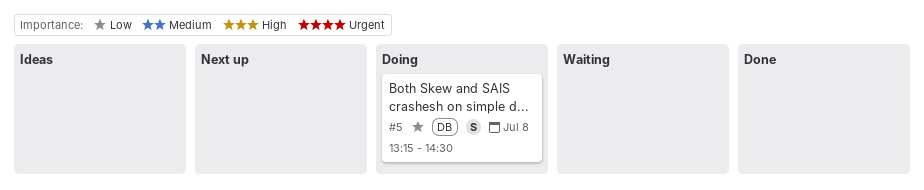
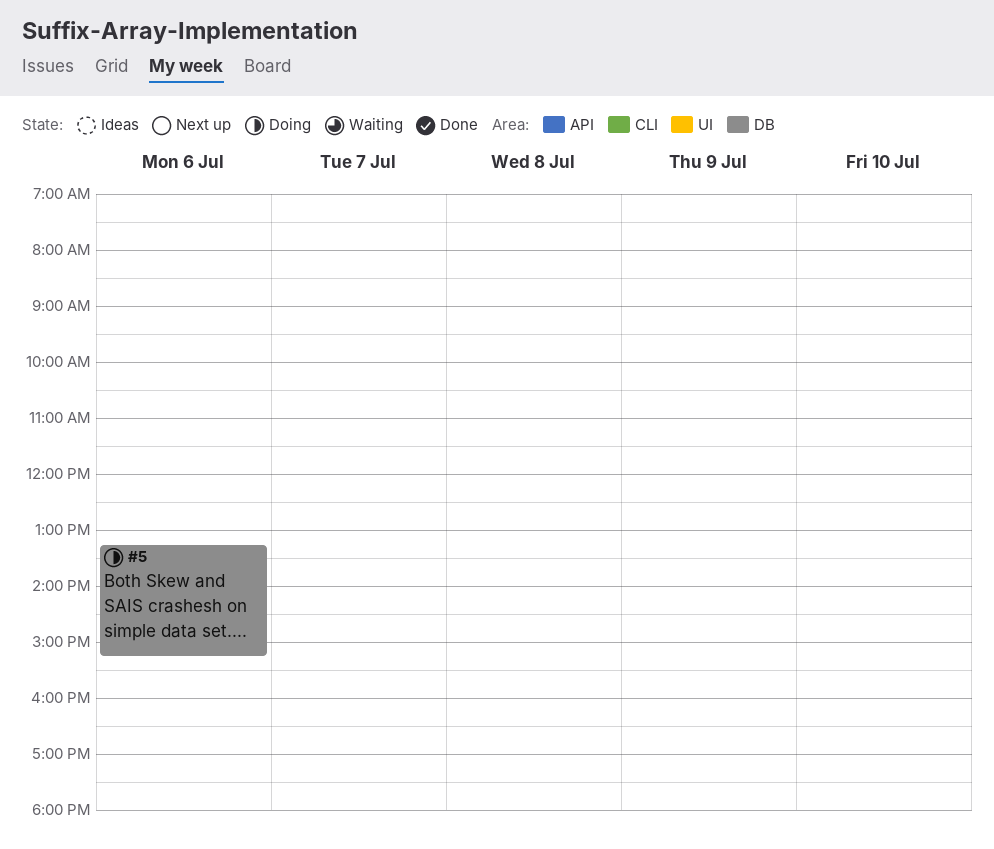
#5, day: Jul 8 -> Jul 6
#5, ends: 14:30 -> 15:15

